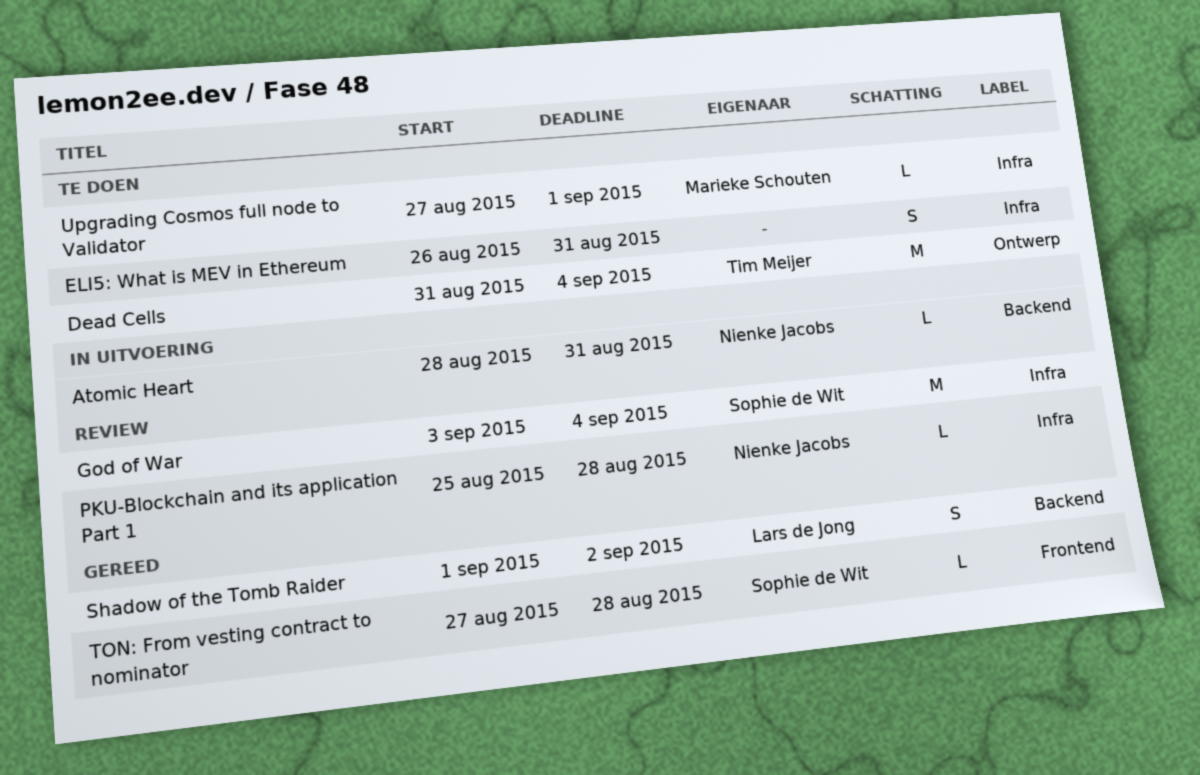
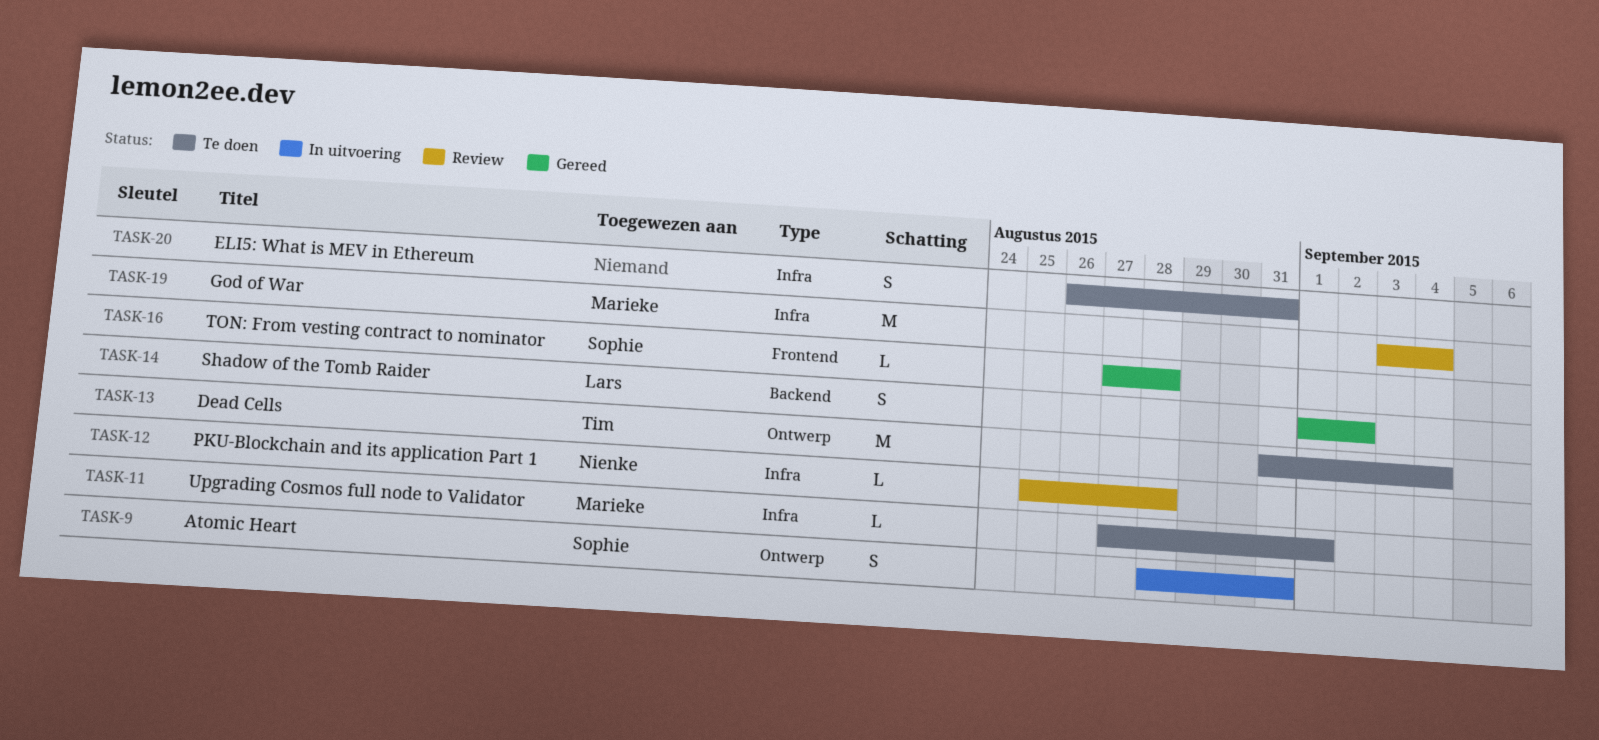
Atomic Heart, owner: Nienke Jacobs -> Sophie de Wit
Atomic Heart, label: Backend -> Ontwerp
Atomic Heart, estimate: L -> S
God of War, owner: Sophie de Wit -> Marieke Schouten

